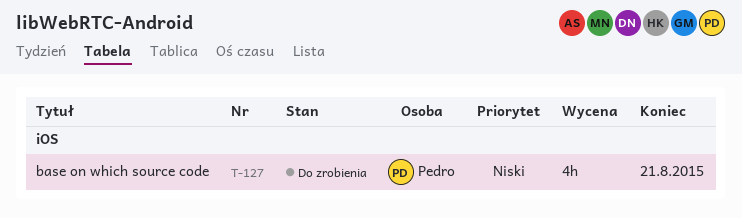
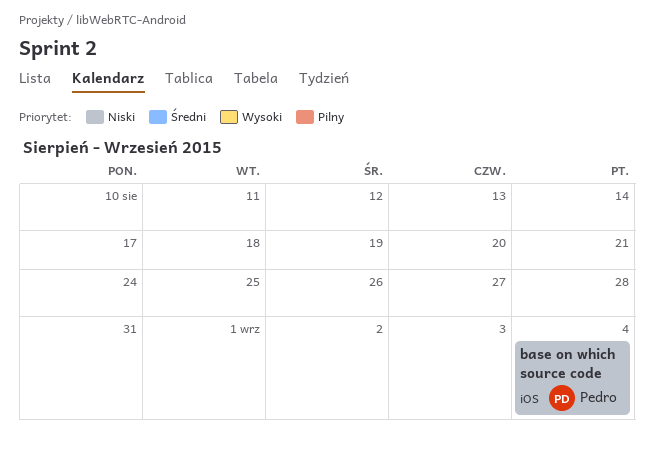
base on which source code, due: Aug 21 -> Sep 4

